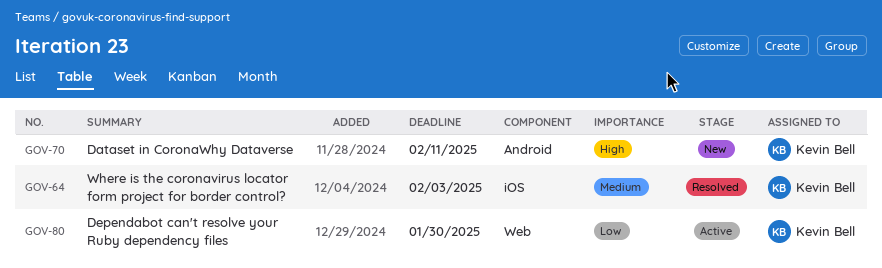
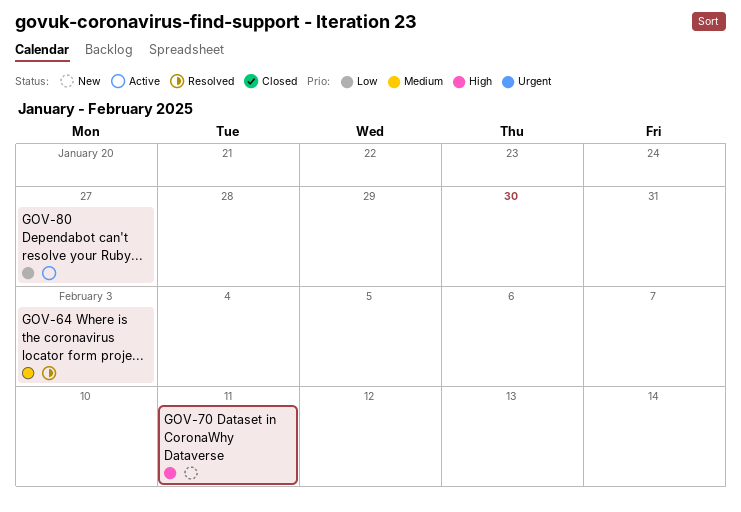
GOV-80, due: Jan 30 -> Jan 27

